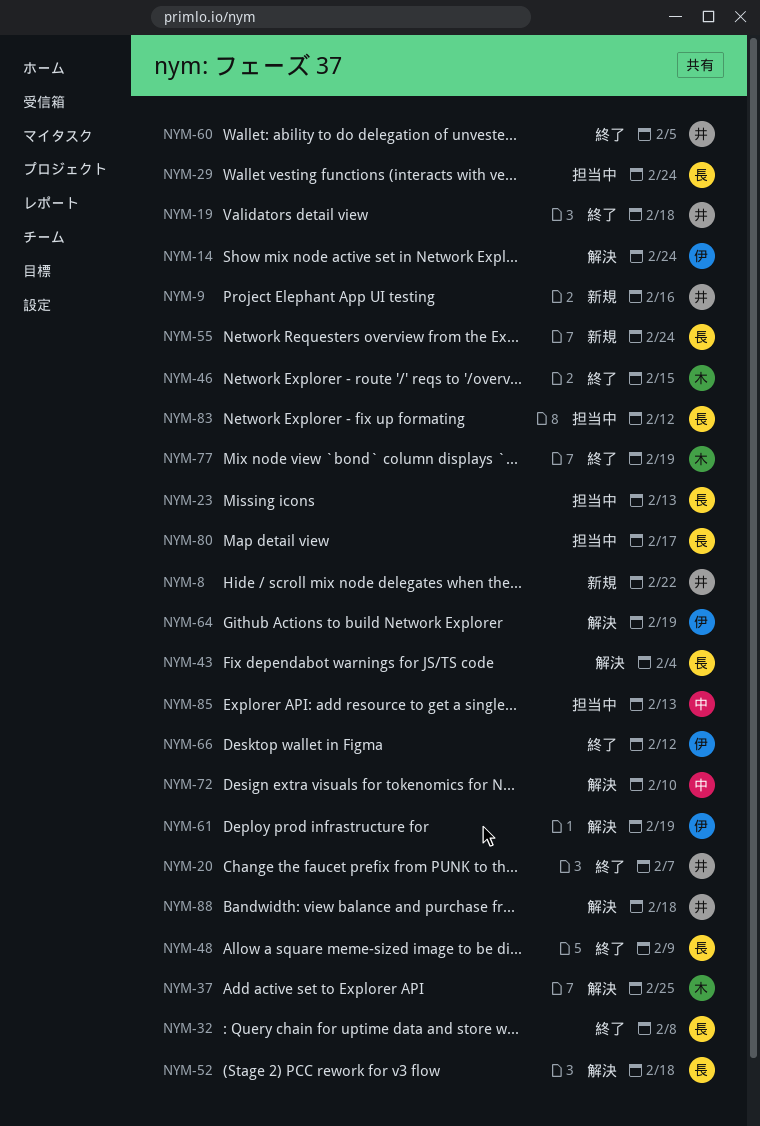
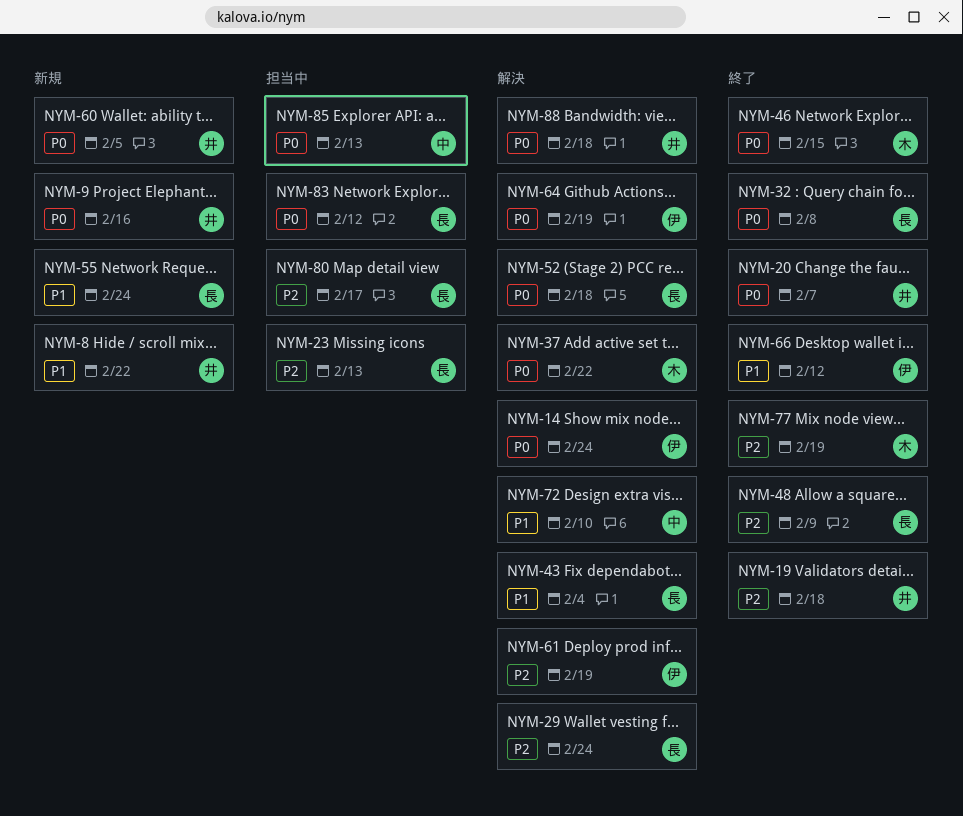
NYM-29, status: 担当中 -> 解決
NYM-37, due: Feb 25 -> Feb 22
NYM-60, status: 終了 -> 新規

